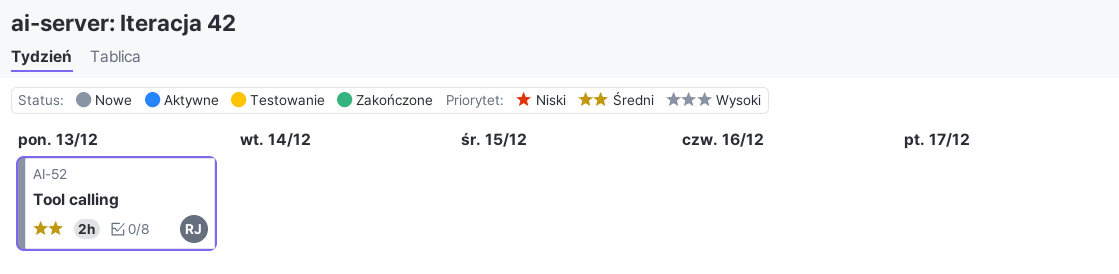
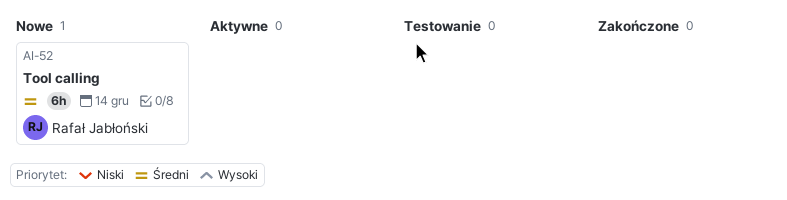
AI-52, estimate: 2h -> 6h
AI-52, due: Dec 13 -> Dec 14

